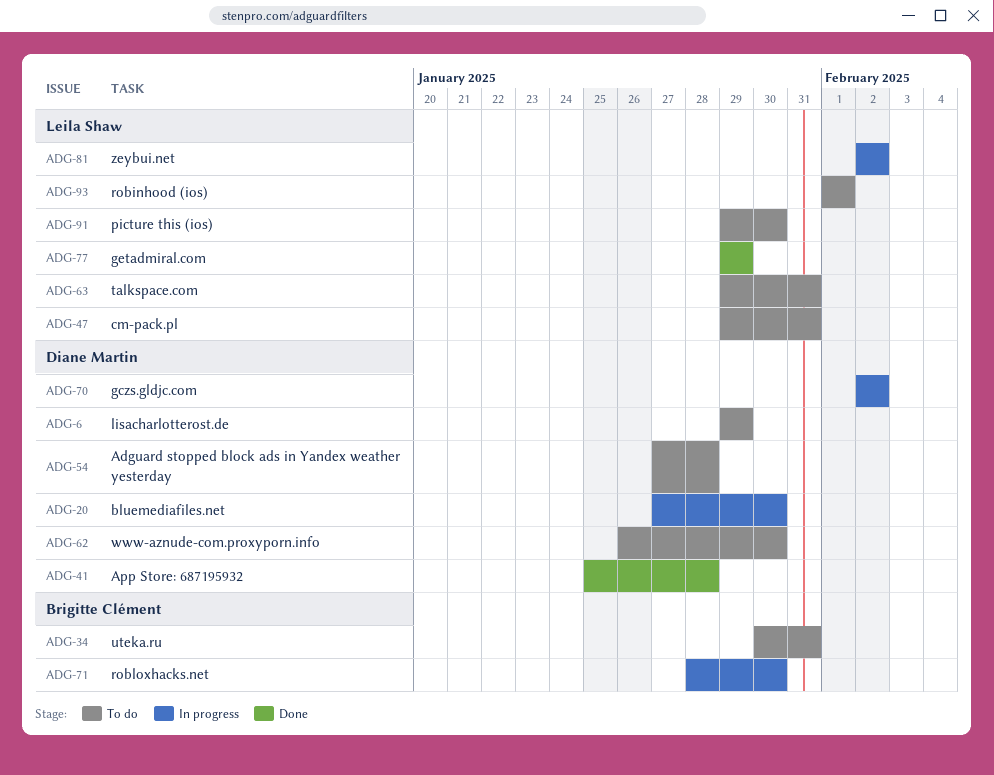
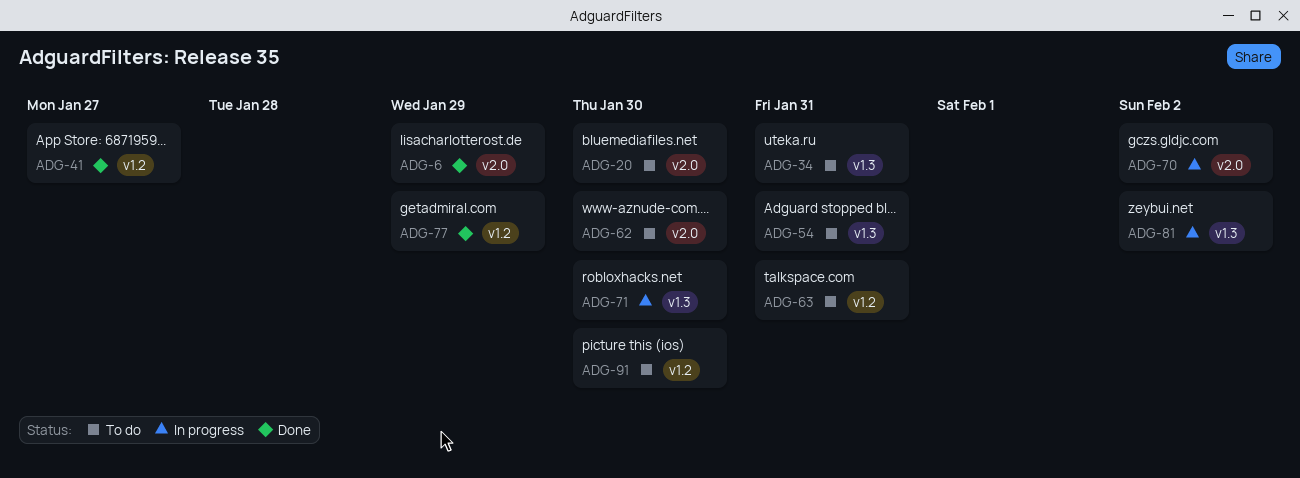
ADG-6, status: To do -> Done
ADG-20, status: In progress -> To do
ADG-41, due: Jan 28 -> Jan 27
ADG-47: present -> none
ADG-54, due: Jan 28 -> Jan 31
ADG-93: present -> none

